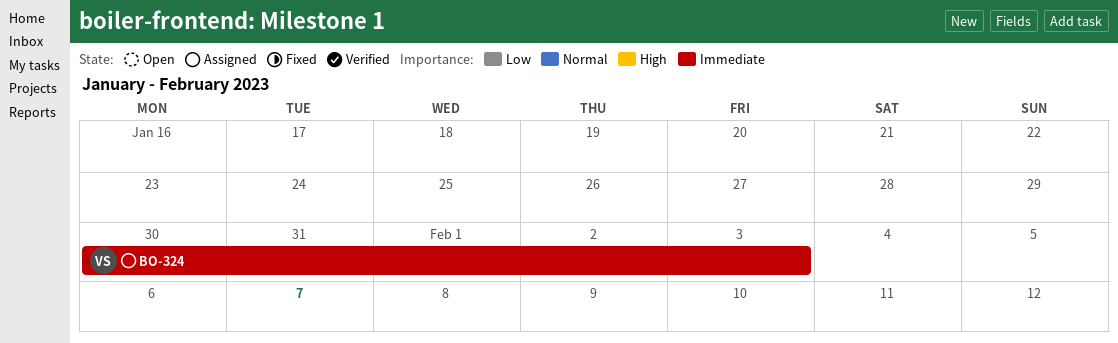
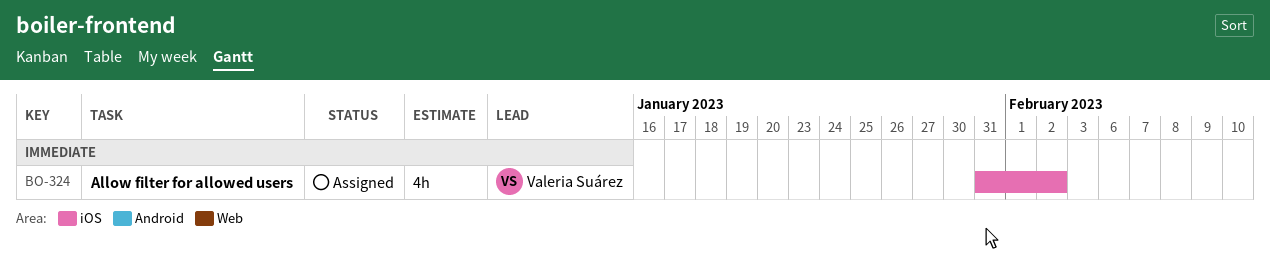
BO-324, start: Jan 30 -> Jan 31
BO-324, due: Feb 3 -> Feb 2

